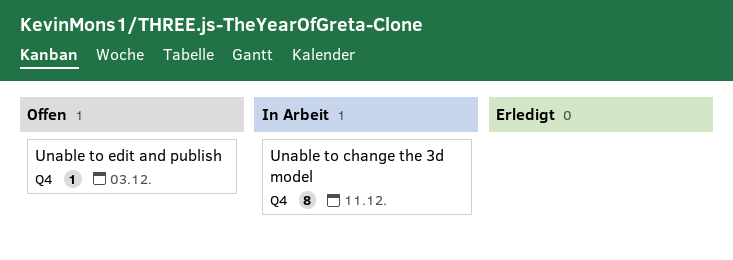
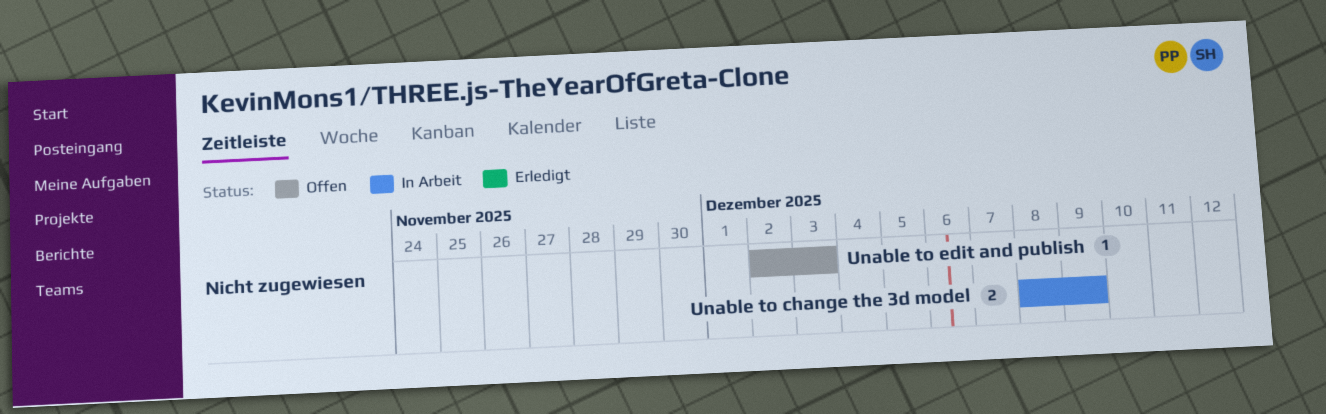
Unable to change the 3d model, estimate: 8 -> 2
Unable to change the 3d model, due: Dec 11 -> Dec 9

